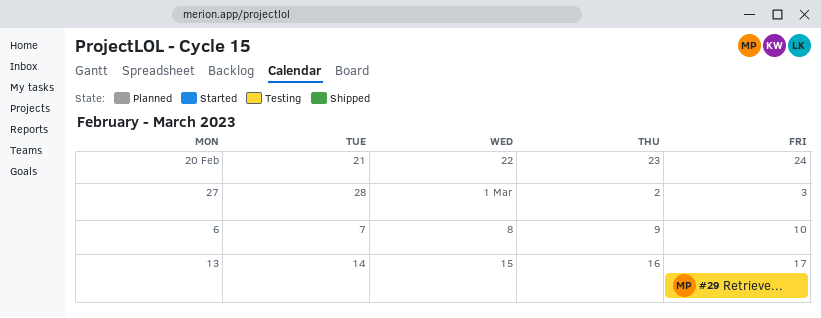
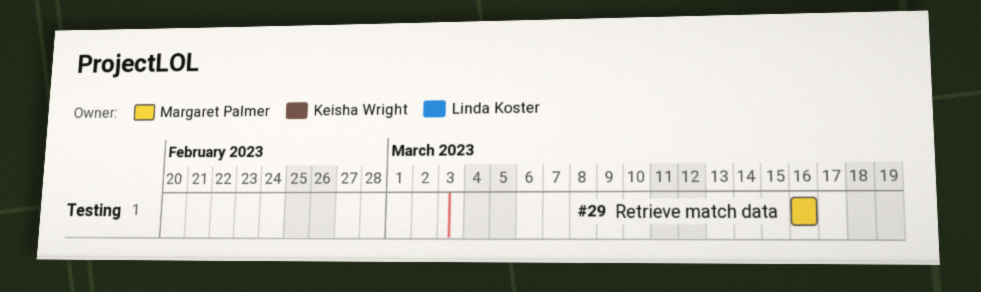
#29, start: Mar 17 -> Mar 16
#29, due: Mar 17 -> Mar 16

